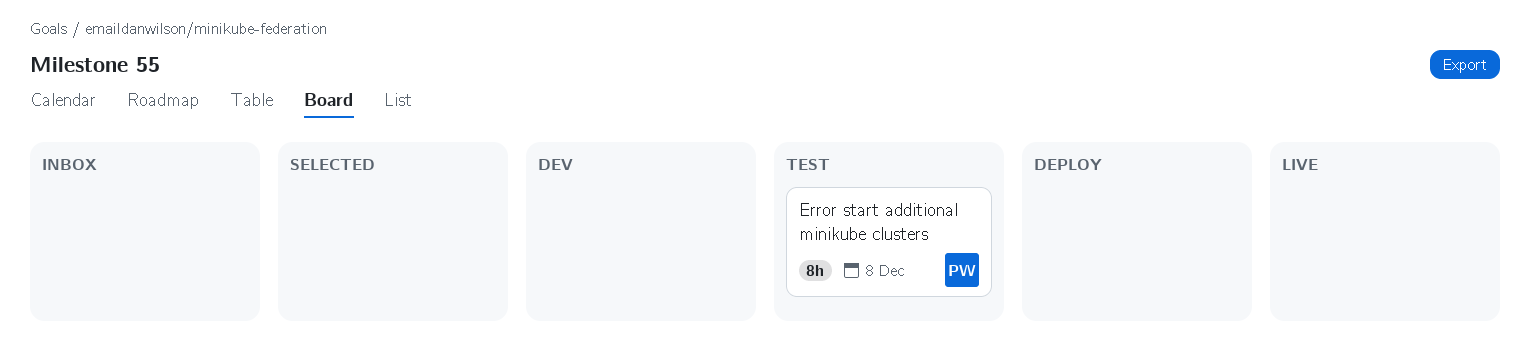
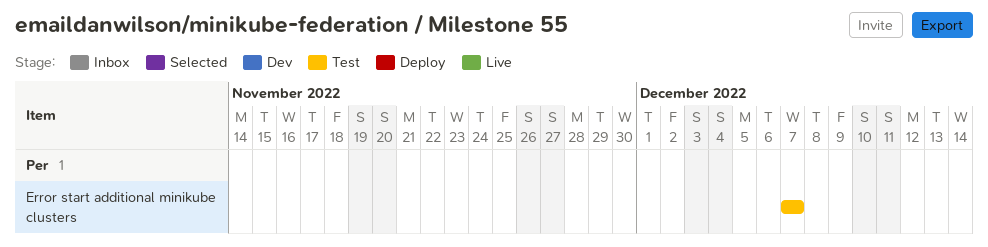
Error start additional minikube clusters, due: Dec 8 -> Dec 7

